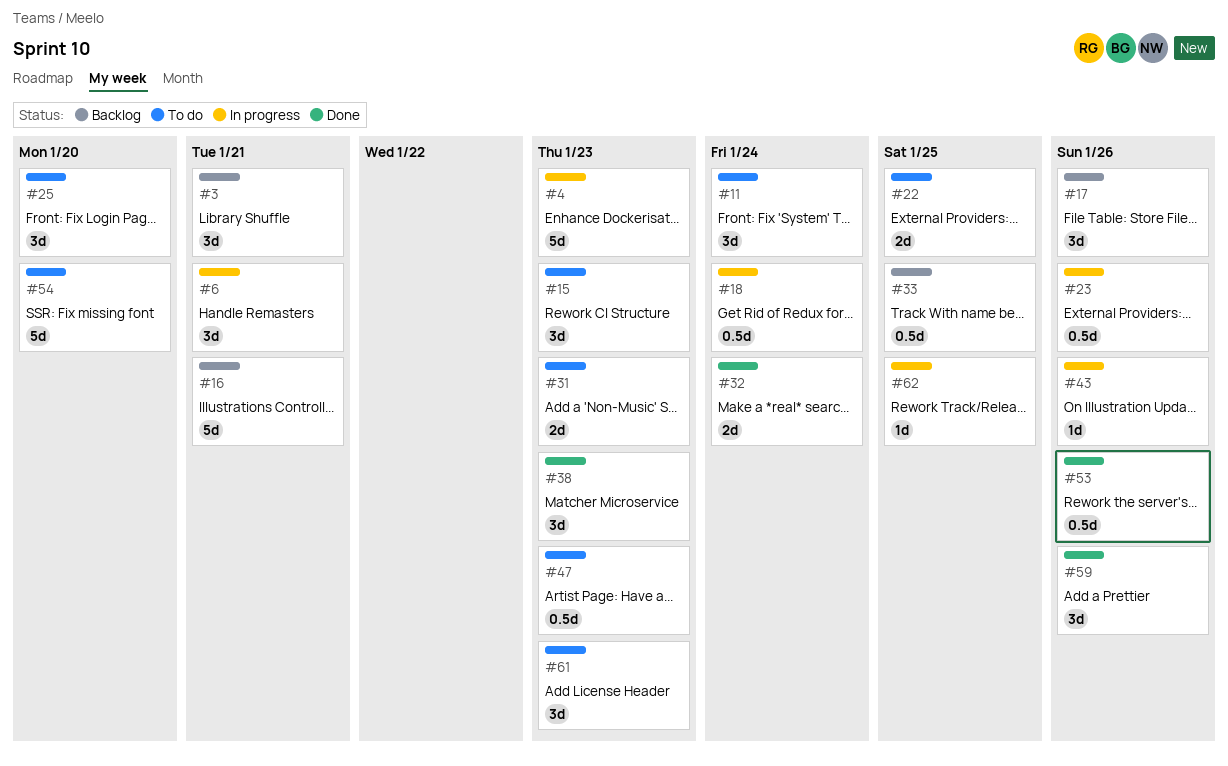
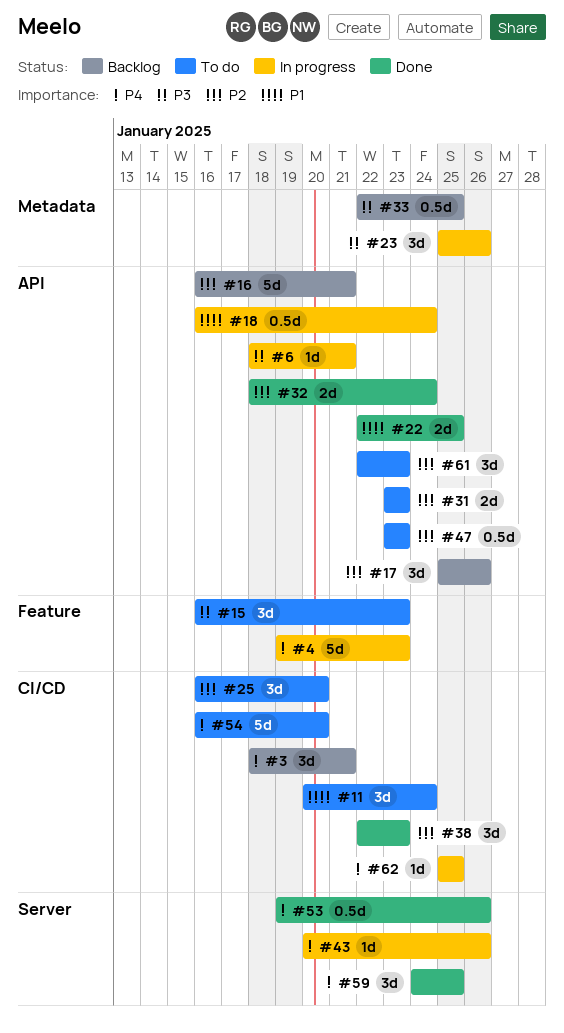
#6, estimate: 3d -> 1d
#22, status: To do -> Done
#23, estimate: 0.5d -> 3d
#59, due: Jan 26 -> Jan 25

